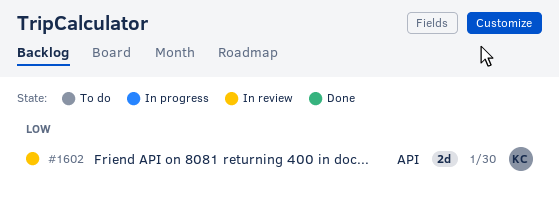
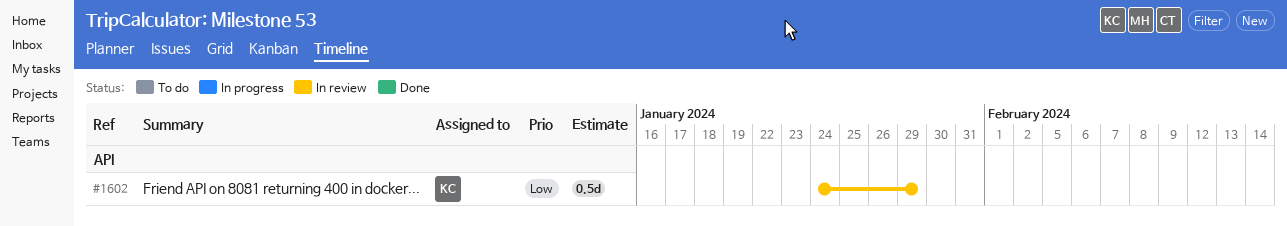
#1602, estimate: 2d -> 0.5d
#1602, due: Jan 30 -> Jan 29

